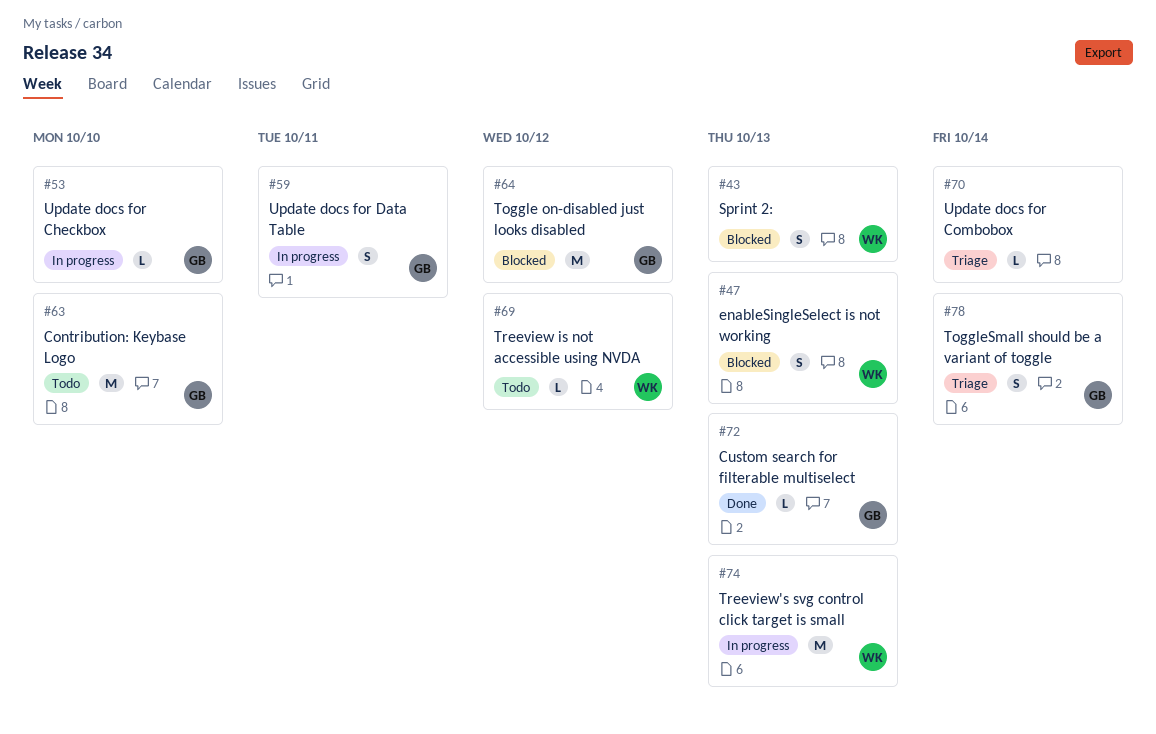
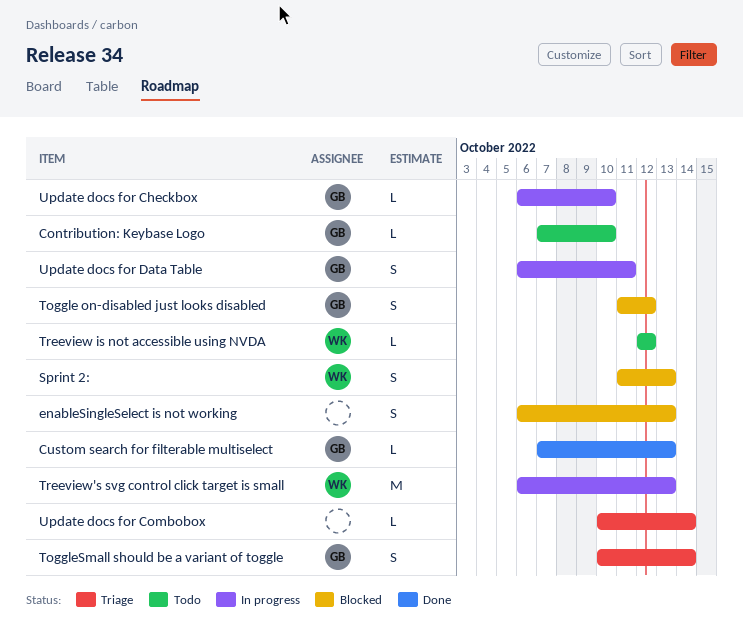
Contribution: Keybase Logo, estimate: M -> L
enableSingleSelect is not working, owner: WK -> none
Toggle on-disabled just looks disabled, estimate: M -> S

